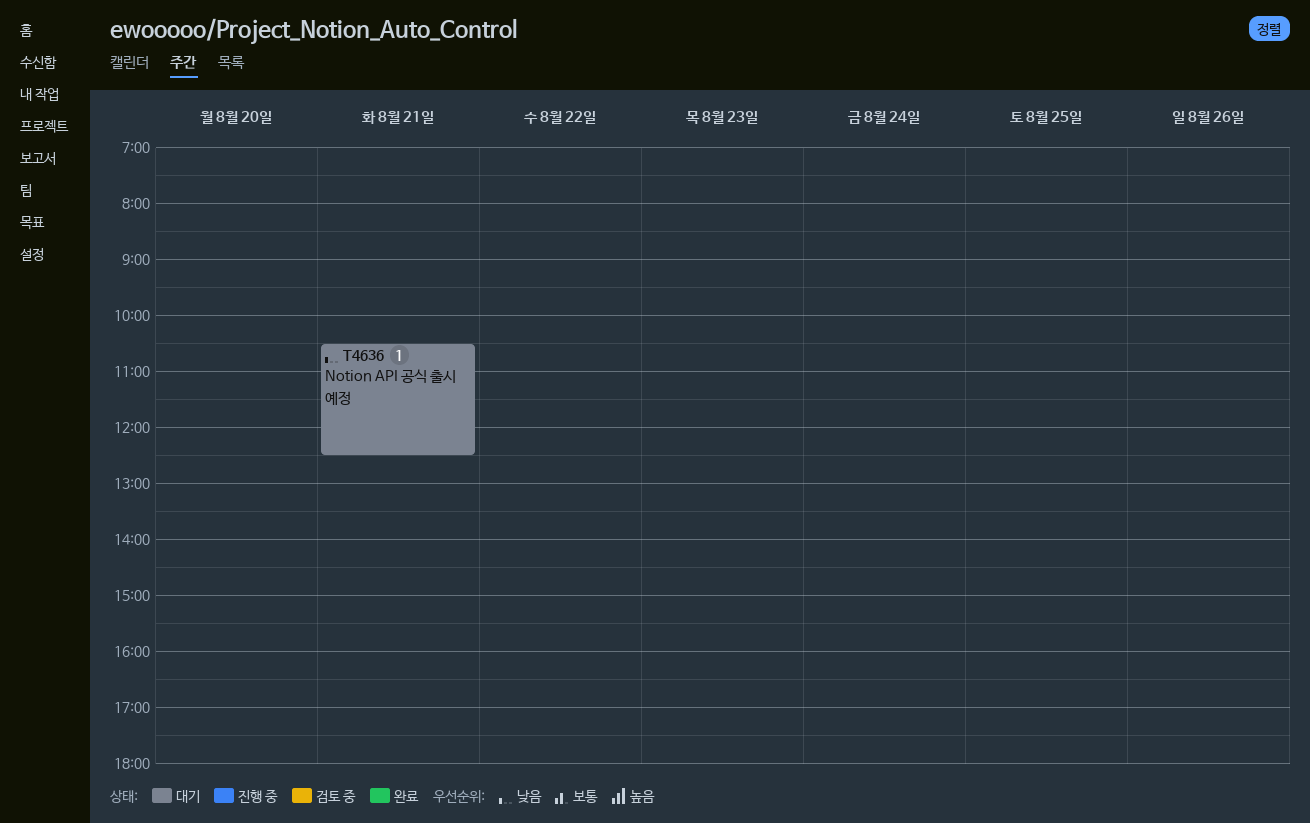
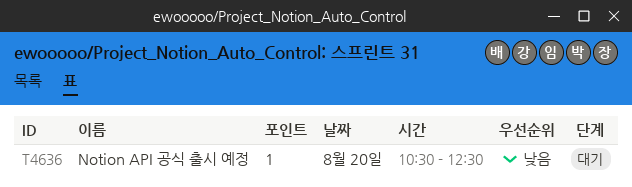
T4636, day: Aug 21 -> Aug 20

